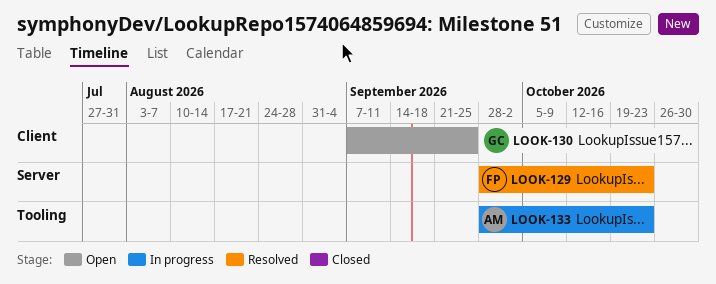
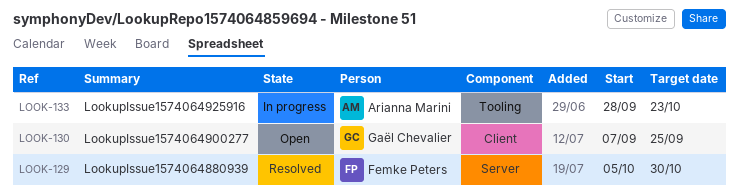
LOOK-129, start: Sep 28 -> Oct 5
LOOK-129, due: Oct 23 -> Oct 30

